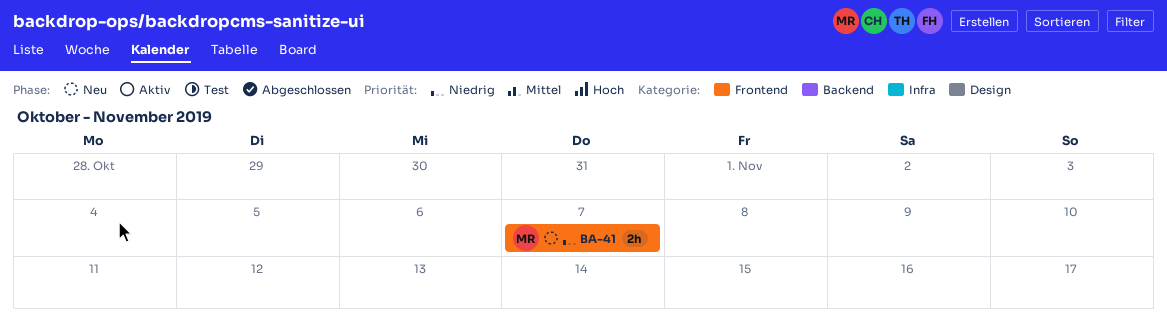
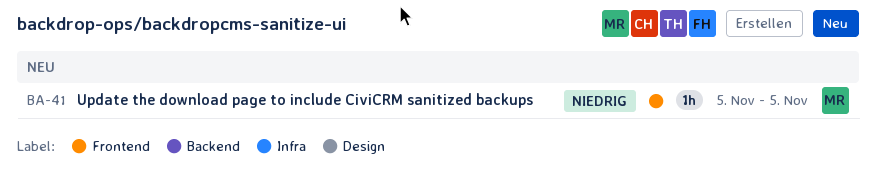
BA-41, estimate: 2h -> 1h
BA-41, start: Nov 7 -> Nov 5
BA-41, due: Nov 7 -> Nov 5

